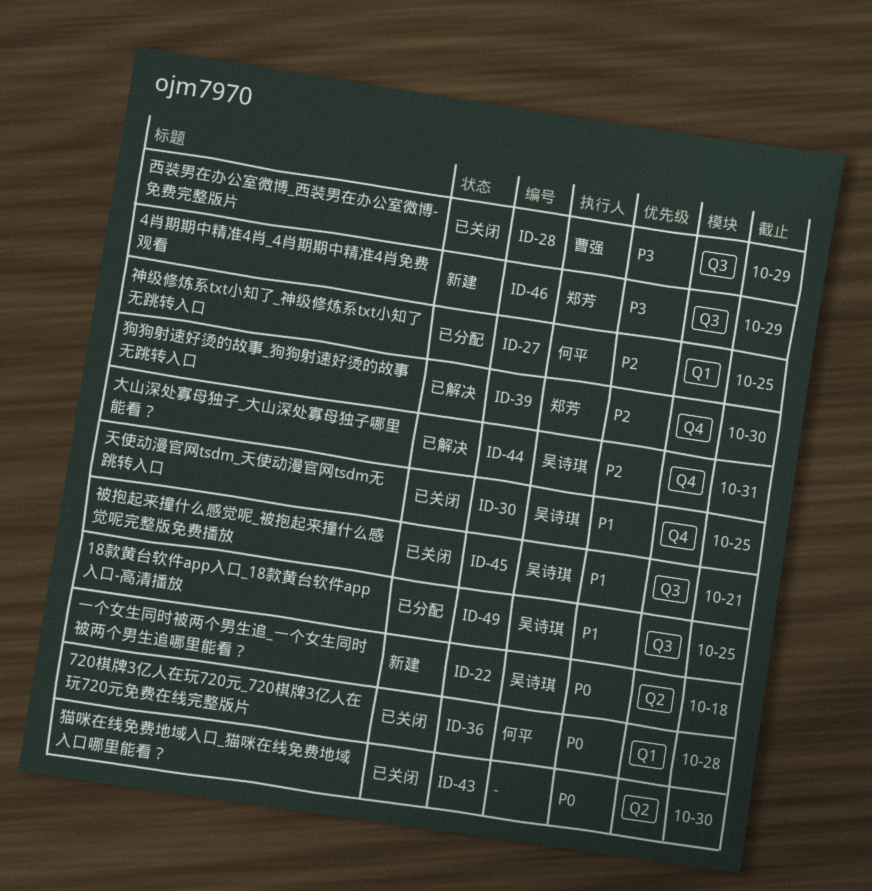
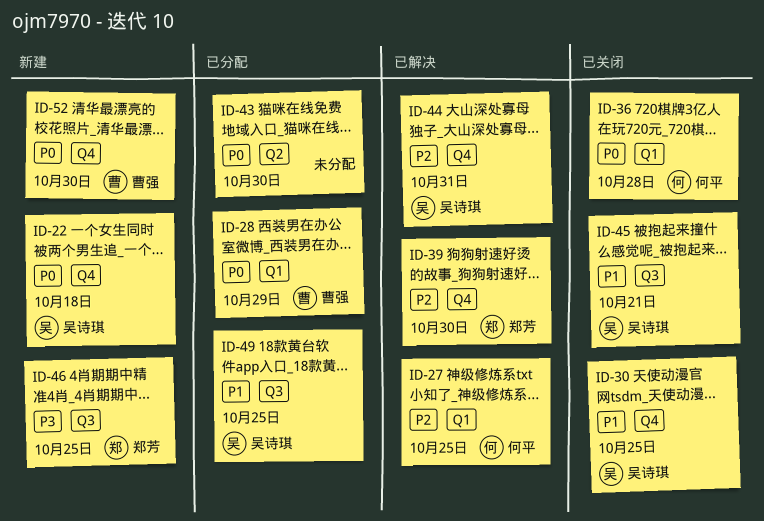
ID-22, label: Q2 -> Q4
ID-27, status: 已分配 -> 已解决
ID-28, status: 已关闭 -> 已分配
ID-28, priority: P3 -> P0
ID-28, label: Q3 -> Q1
ID-43, status: 已关闭 -> 已分配
ID-46, due: Oct 29 -> Oct 25
ID-52: none -> present

